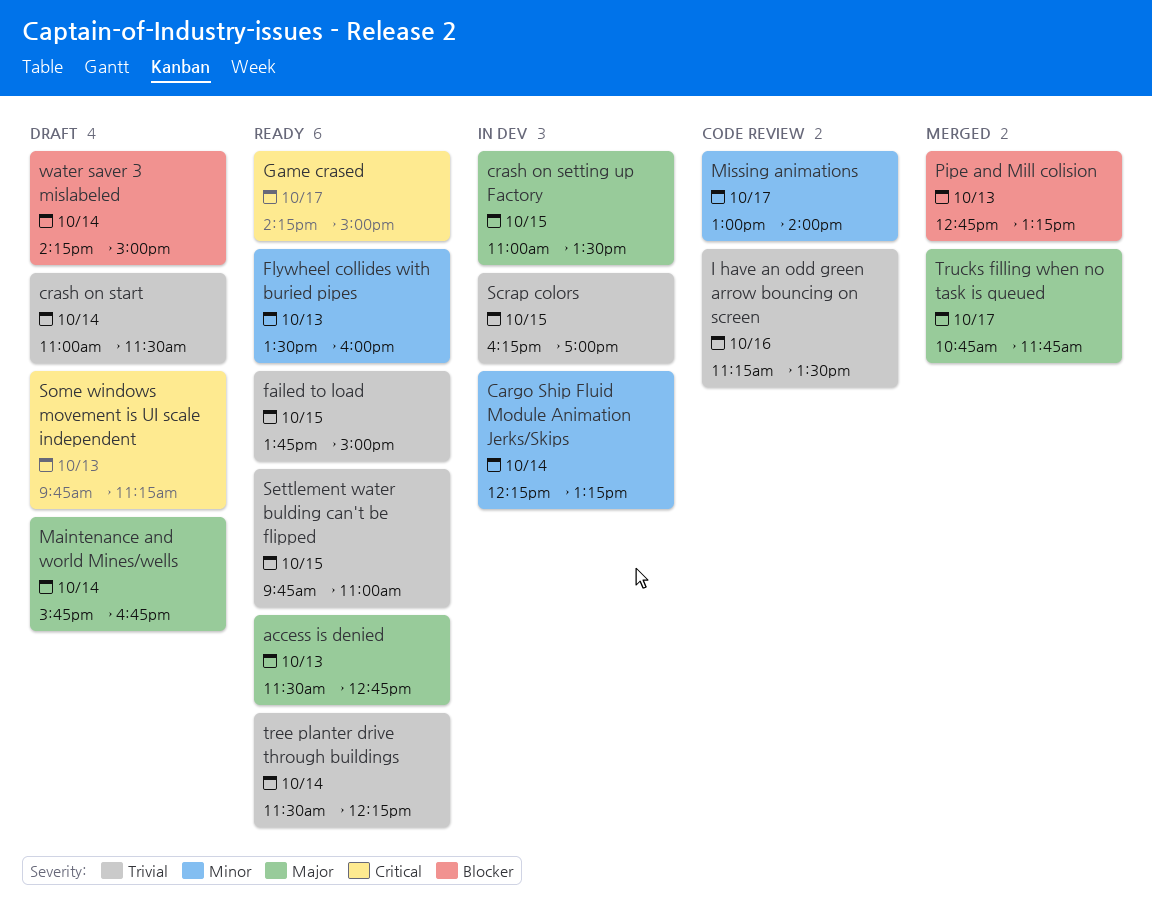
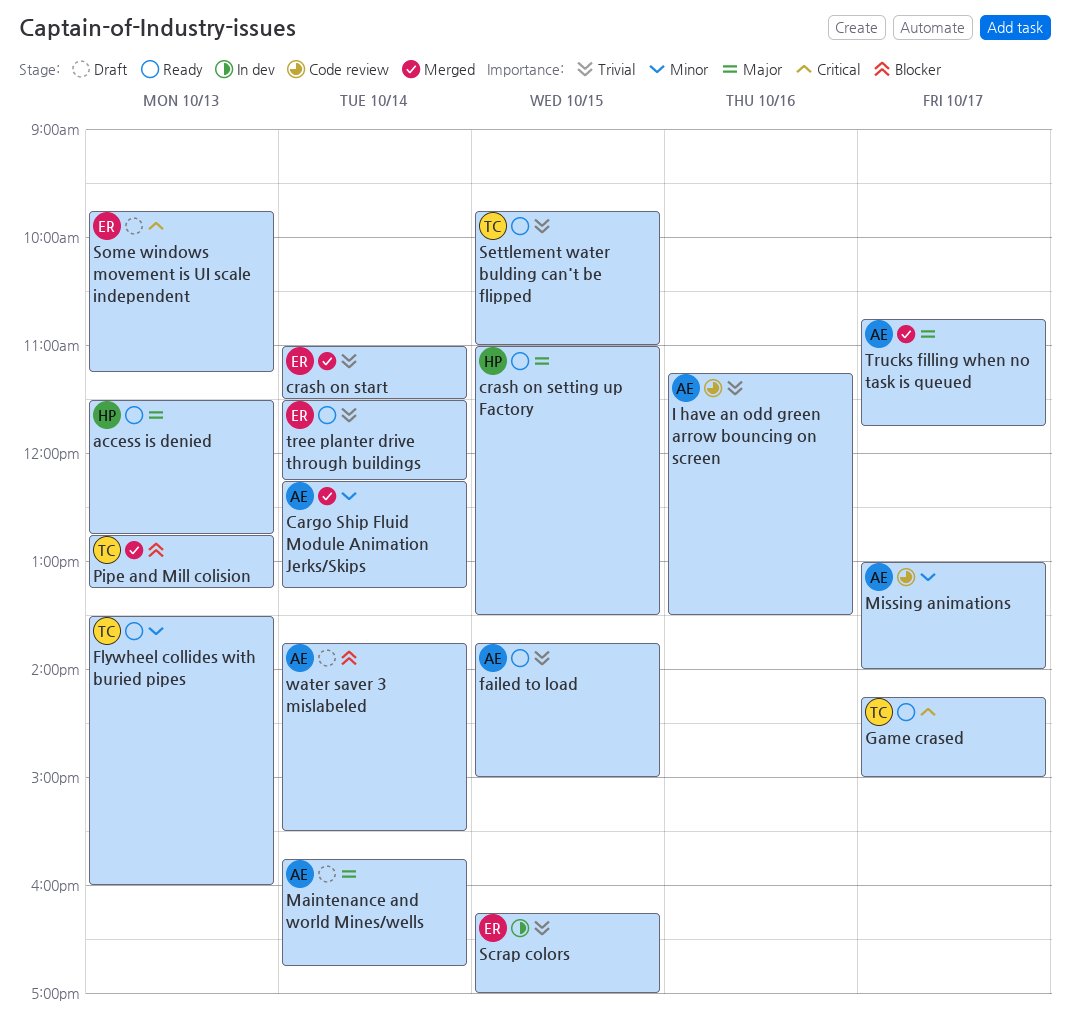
Cargo Ship Fluid Module Animation Jerks/Skips, status: In dev -> Merged
crash on setting up Factory, status: In dev -> Ready
crash on start, status: Draft -> Merged
water saver 3 mislabeled, begins: 14:15 -> 13:45
water saver 3 mislabeled, ends: 15:00 -> 15:30

